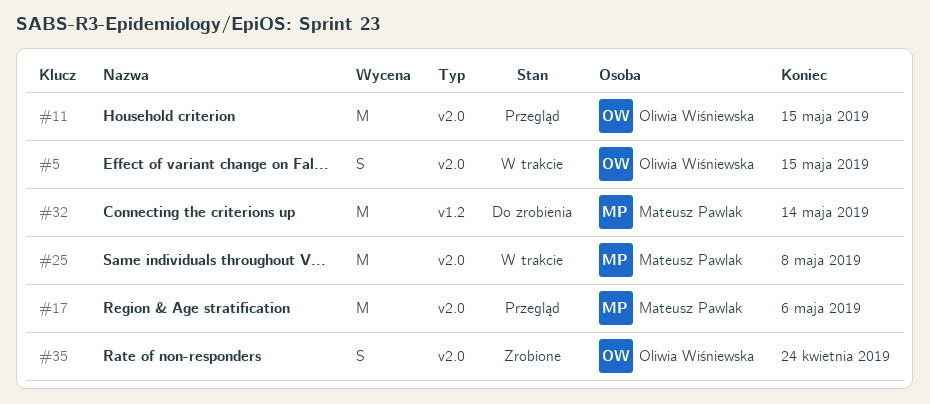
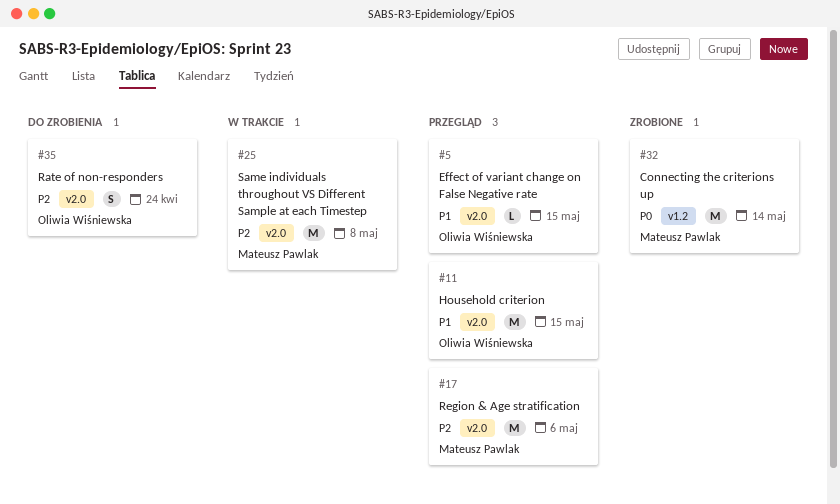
#5, status: W trakcie -> Przegląd
#5, estimate: S -> L
#32, status: Do zrobienia -> Zrobione
#35, status: Zrobione -> Do zrobienia

